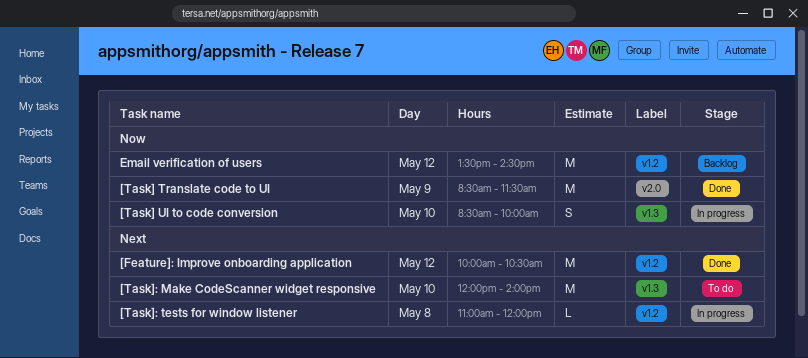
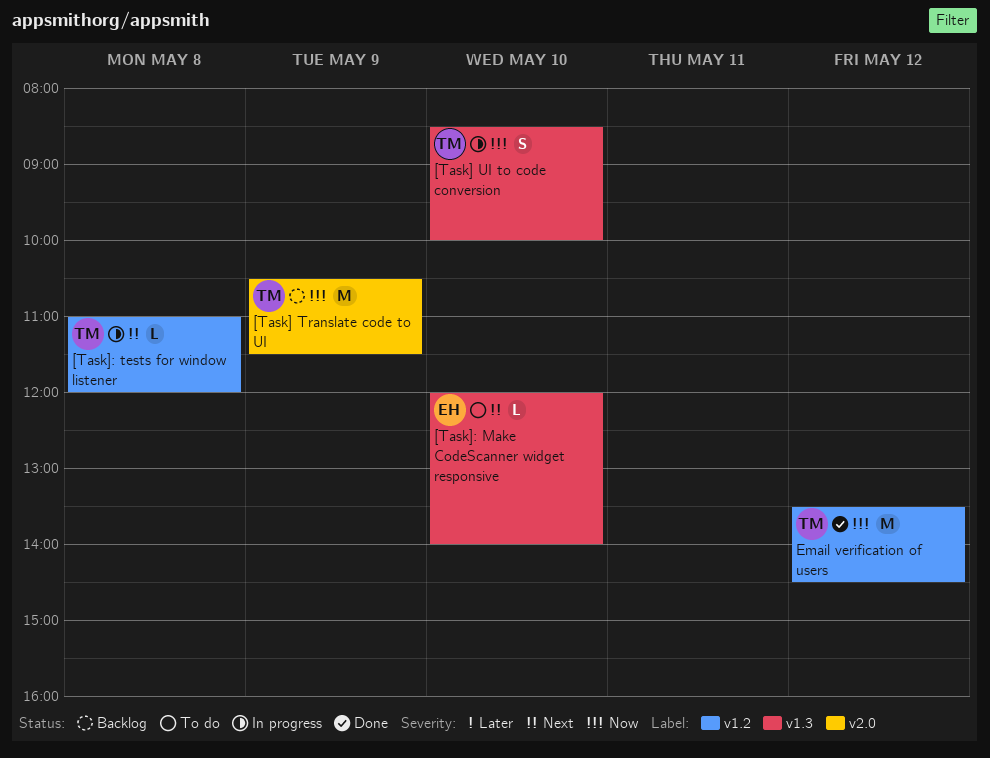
[Feature]: Improve onboarding application: present -> none
[Task] Translate code to UI, status: Done -> Backlog
[Task] Translate code to UI, begins: 08:30 -> 10:30
[Task]: Make CodeScanner widget responsive, estimate: M -> L
Email verification of users, status: Backlog -> Done

